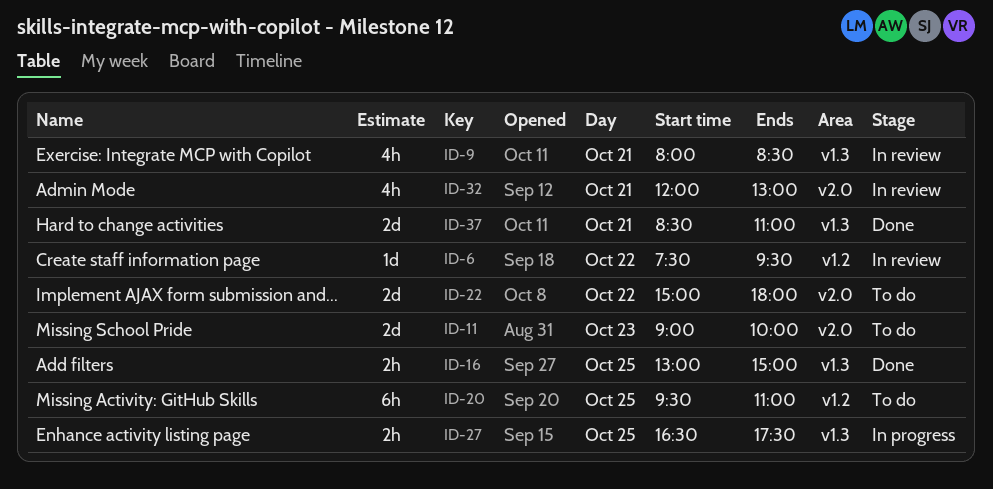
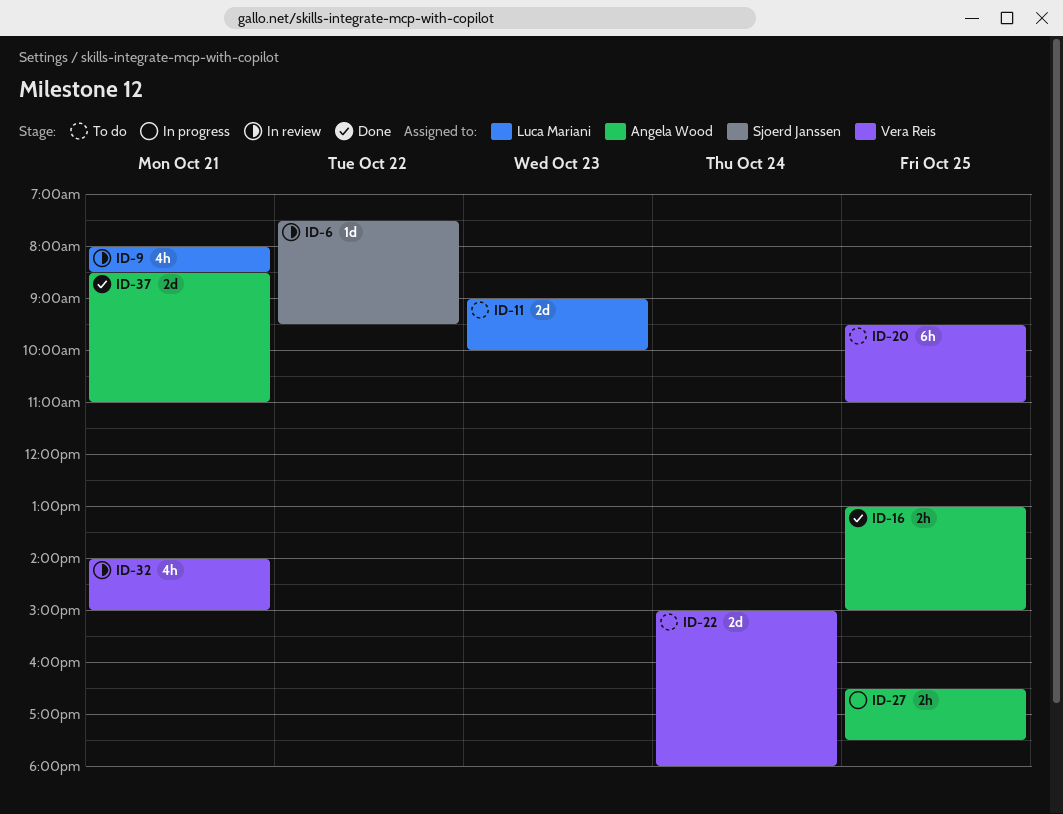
ID-22, day: Oct 22 -> Oct 24
ID-32, begins: 12:00 -> 14:00
ID-32, ends: 13:00 -> 15:00

